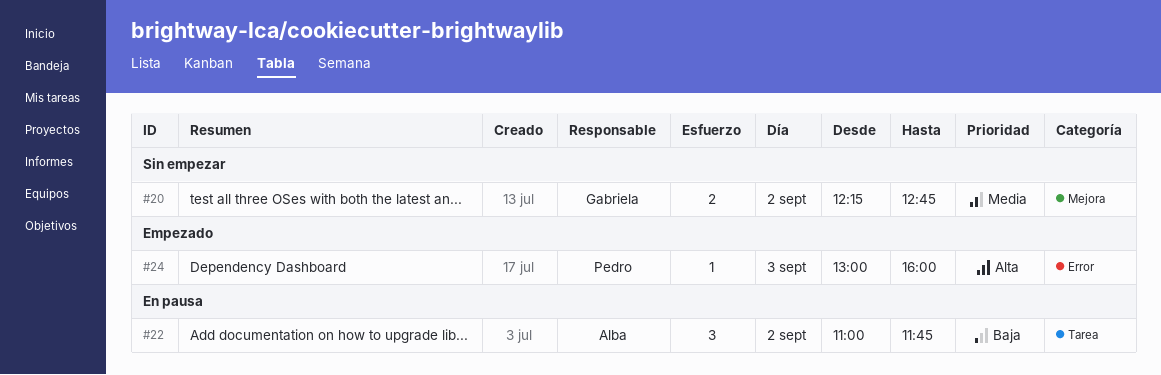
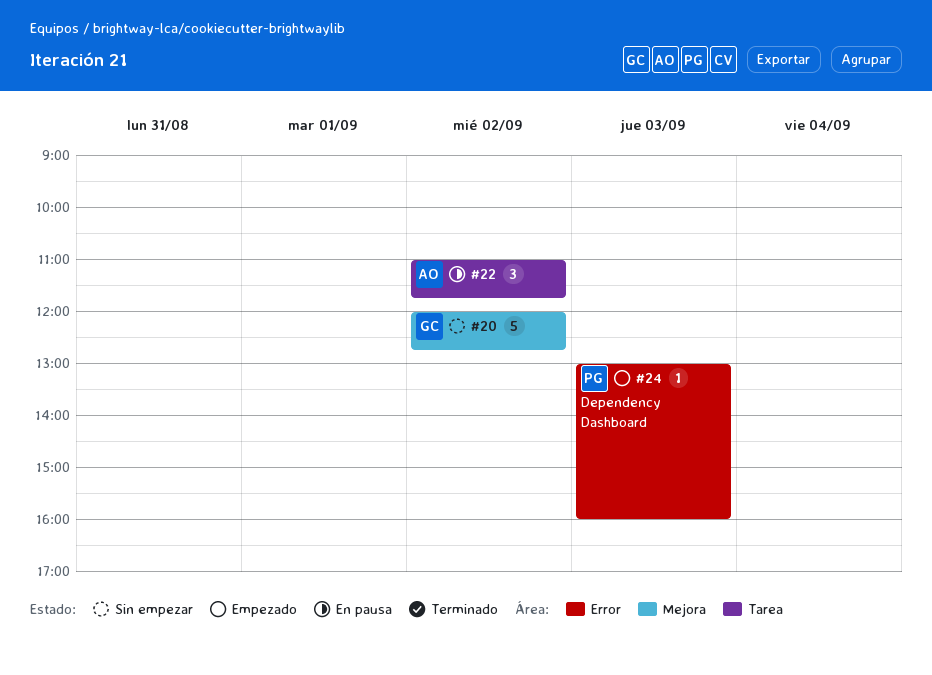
#20, estimate: 2 -> 5
#20, begins: 12:15 -> 12:00

